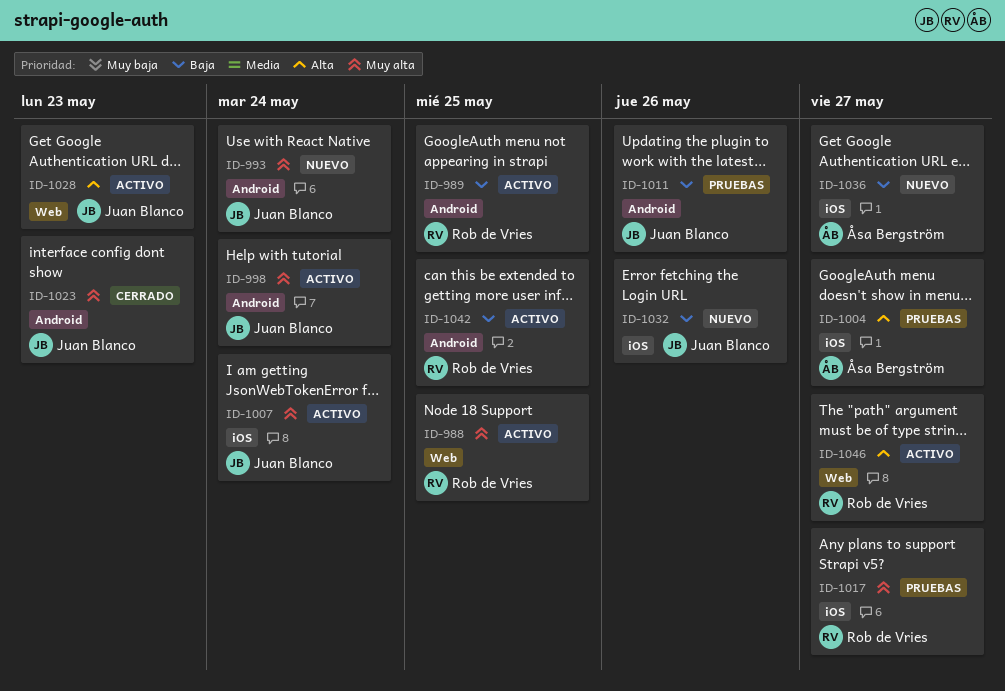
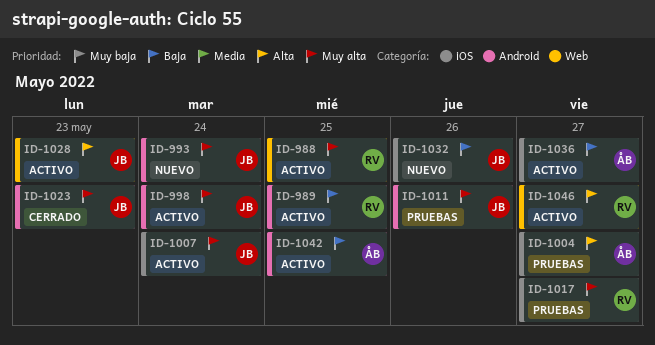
ID-1011, priority: Baja -> Muy alta
ID-1036, status: Nuevo -> Activo
ID-1042, owner: Rob de Vries -> Åsa Bergström

